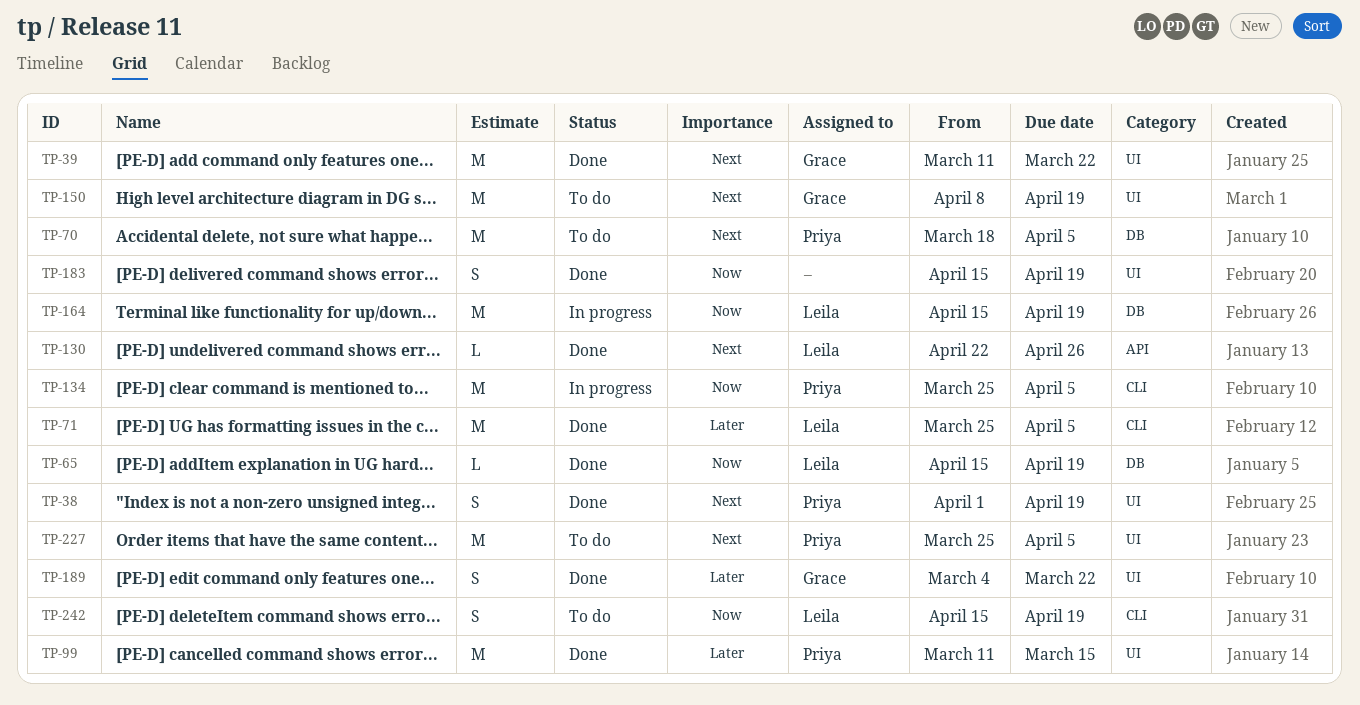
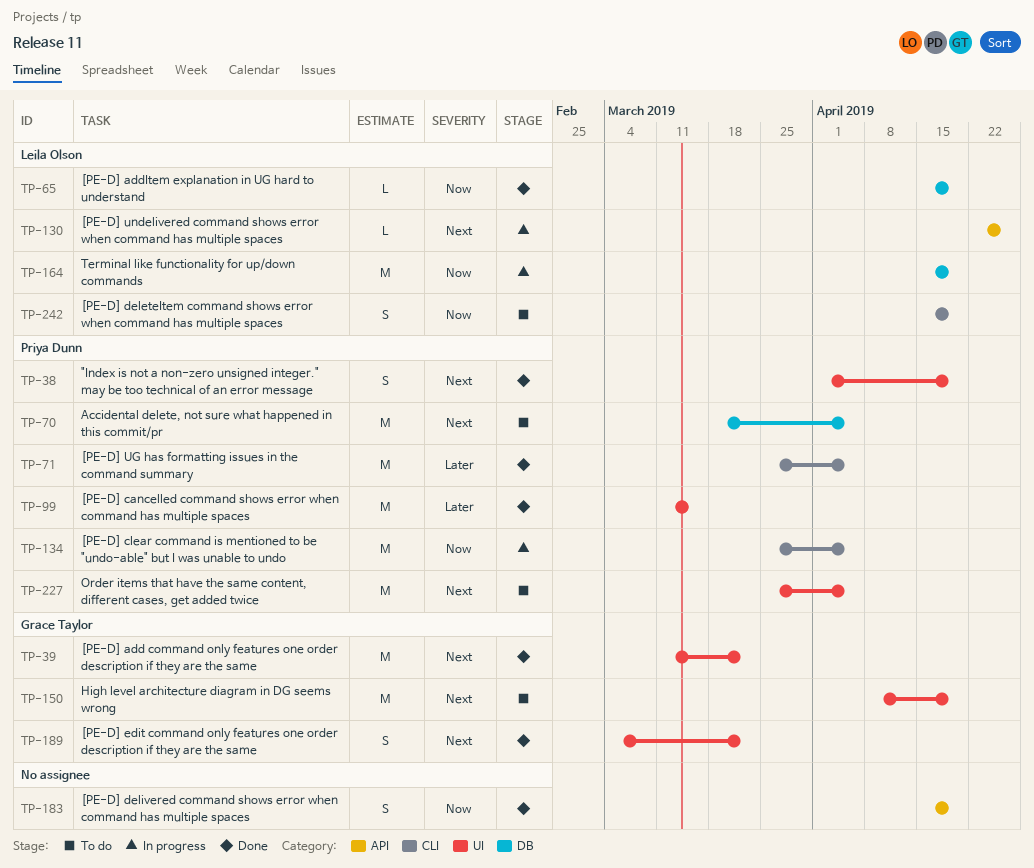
TP-71, owner: Leila Olson -> Priya Dunn
TP-130, status: Done -> In progress
TP-183, label: UI -> API
TP-189, priority: Later -> Next

